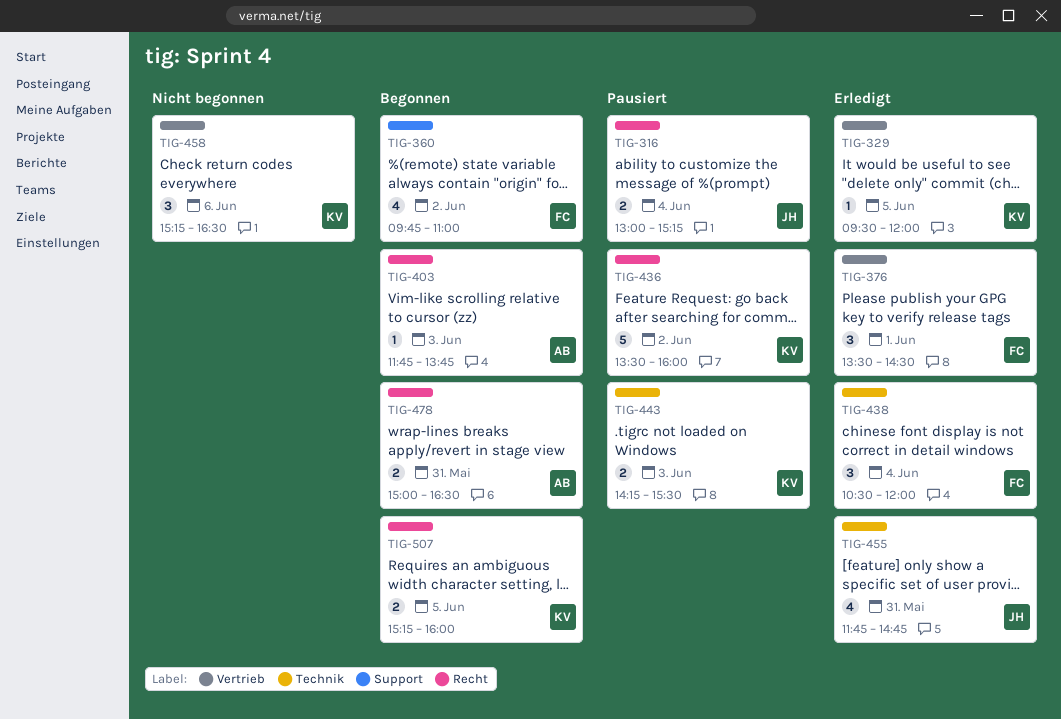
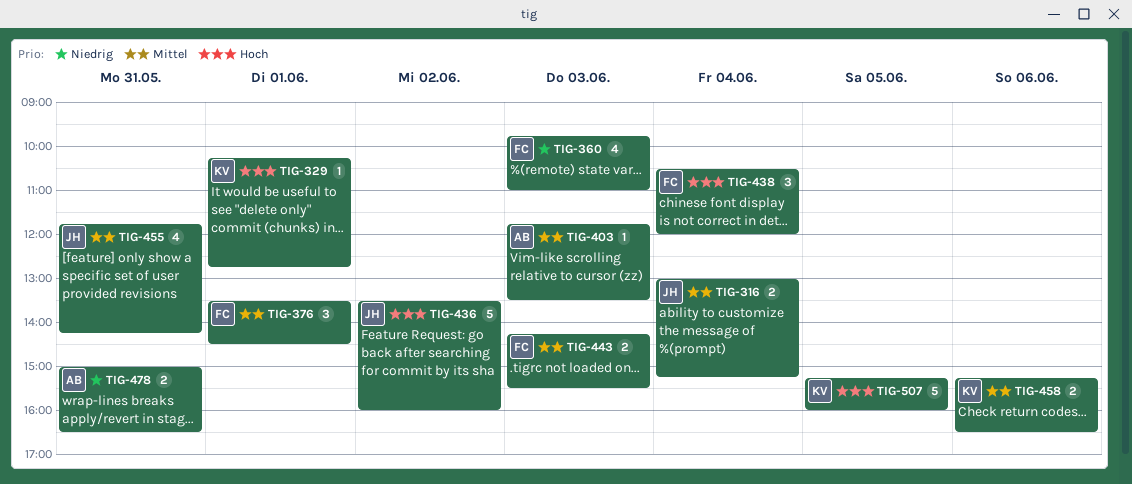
TIG-329, day: Jun 5 -> Jun 1
TIG-329, begins: 09:30 -> 10:15
TIG-329, ends: 12:00 -> 12:45
TIG-360, day: Jun 2 -> Jun 3
TIG-403, ends: 13:45 -> 13:30
TIG-436, owner: KV -> JH
TIG-443, owner: KV -> FC
TIG-455, ends: 14:45 -> 14:15
TIG-458, estimate: 3 -> 2
TIG-507, estimate: 2 -> 5

